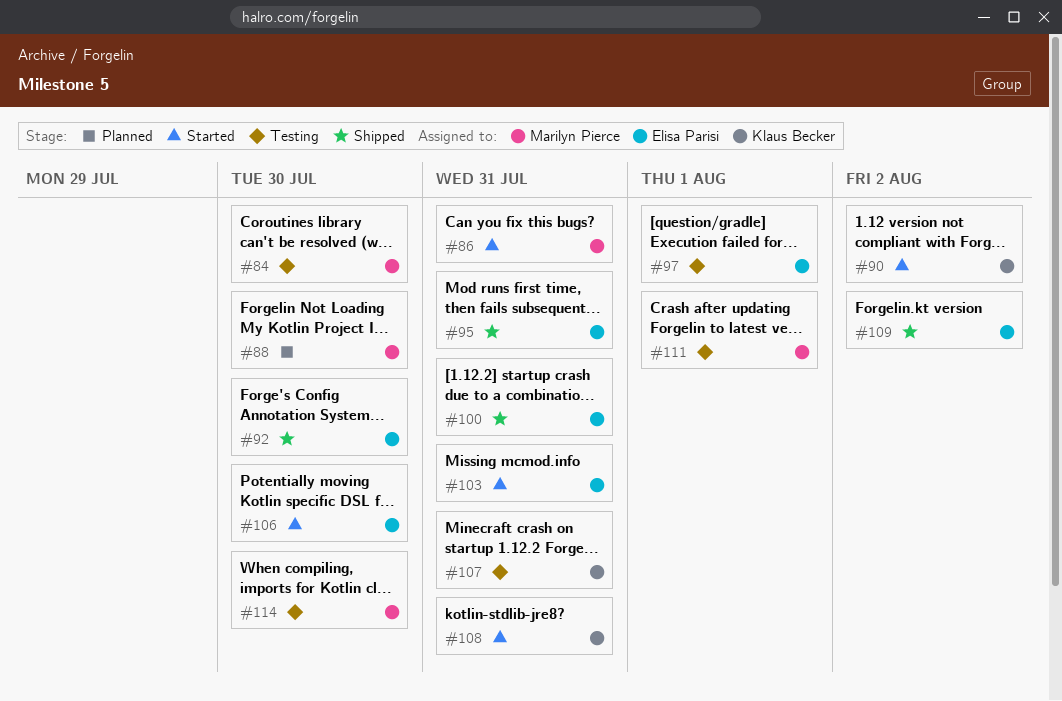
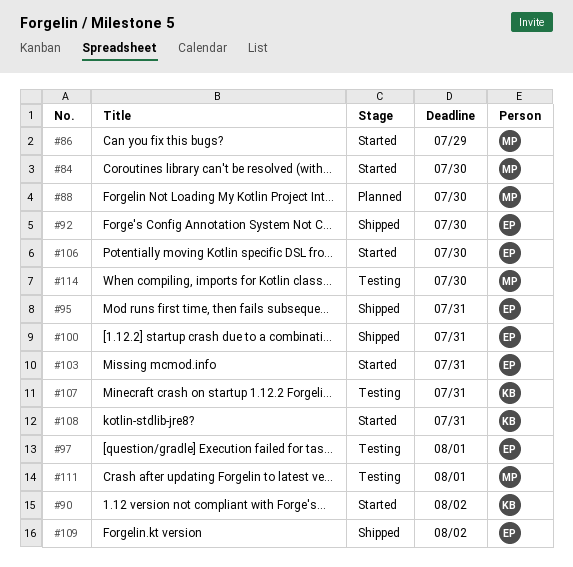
#84, status: Testing -> Started
#86, due: Jul 31 -> Jul 29

